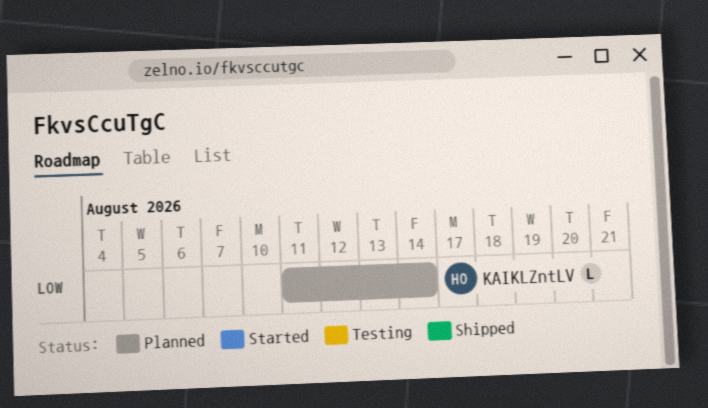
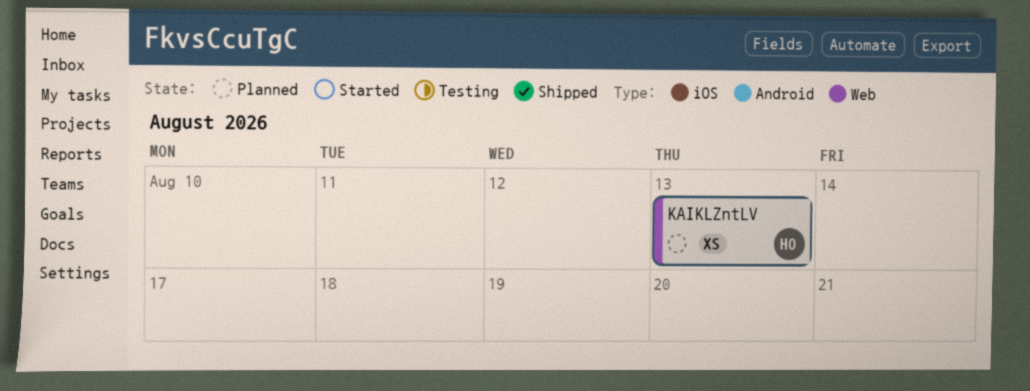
KAIKLZntLV, estimate: L -> XS
KAIKLZntLV, due: Aug 14 -> Aug 13

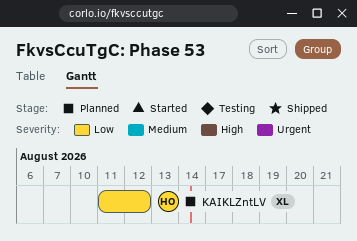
KAIKLZntLV, estimate: XS -> XL
KAIKLZntLV, due: Aug 13 -> Aug 12

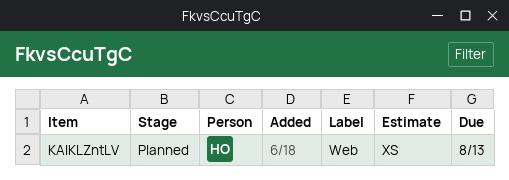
KAIKLZntLV, estimate: XL -> XS
KAIKLZntLV, due: Aug 12 -> Aug 13

